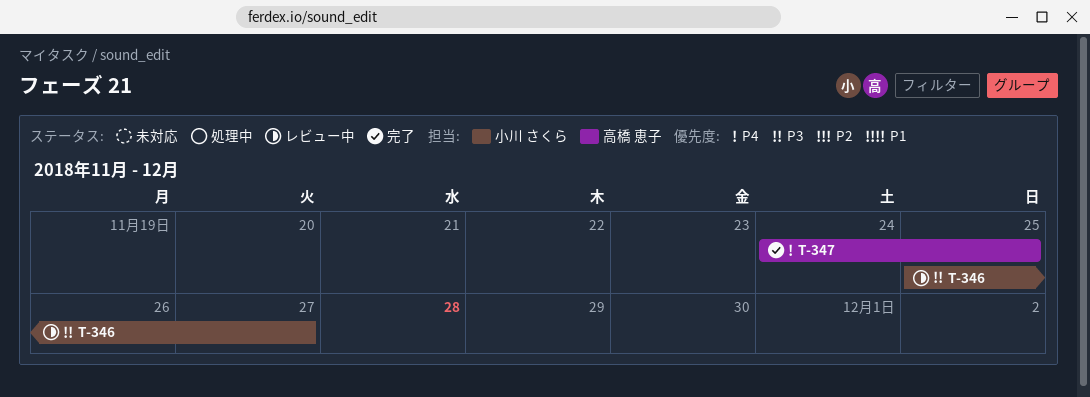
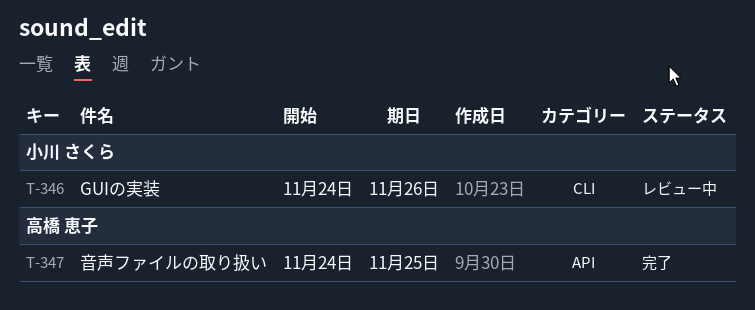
T-346, start: Nov 25 -> Nov 24
T-346, due: Nov 27 -> Nov 26

